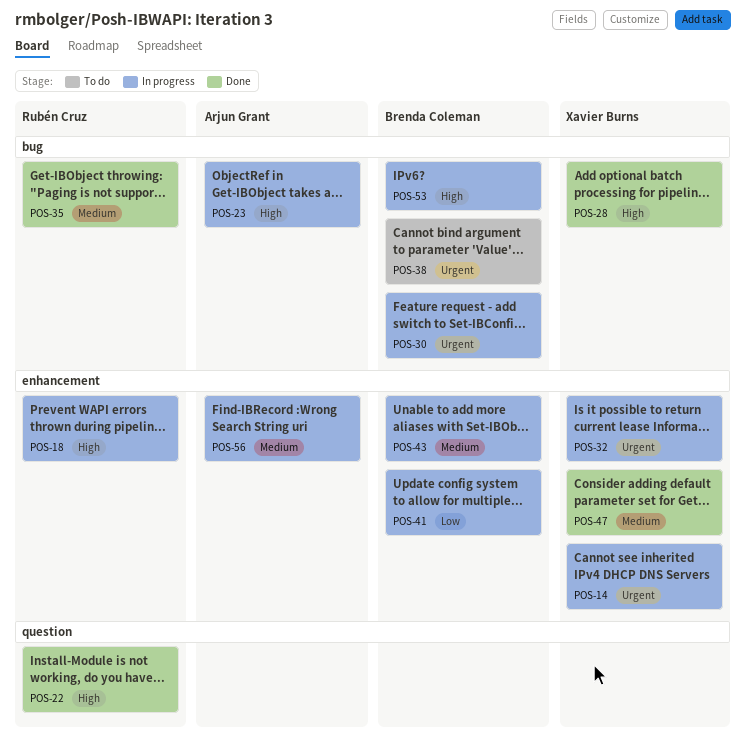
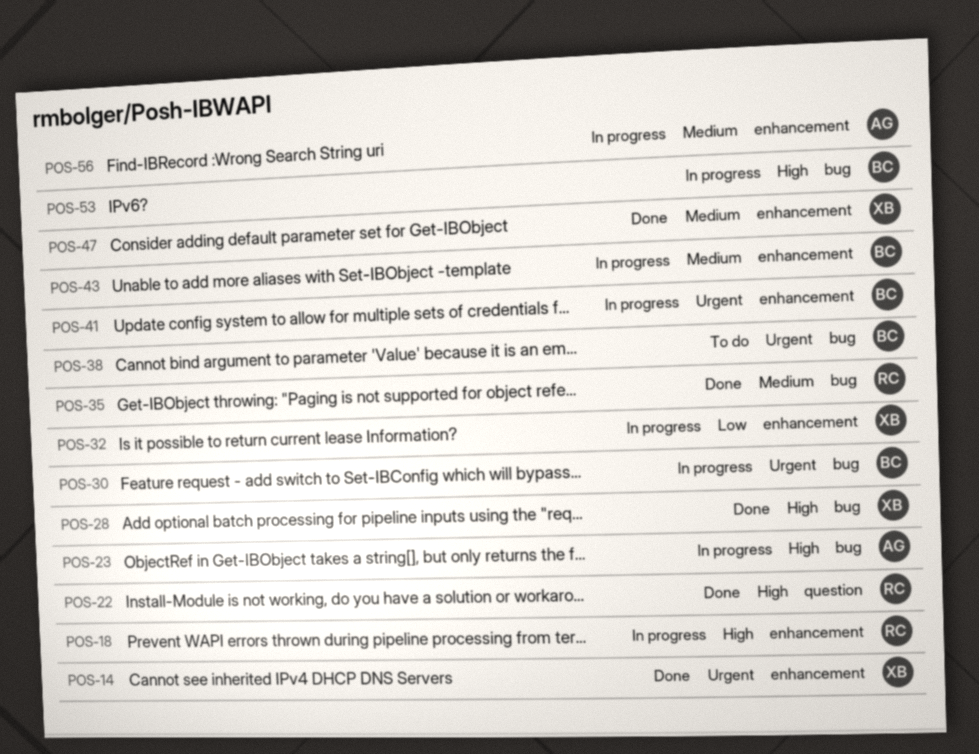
POS-14, status: In progress -> Done
POS-32, priority: Urgent -> Low
POS-41, priority: Low -> Urgent

